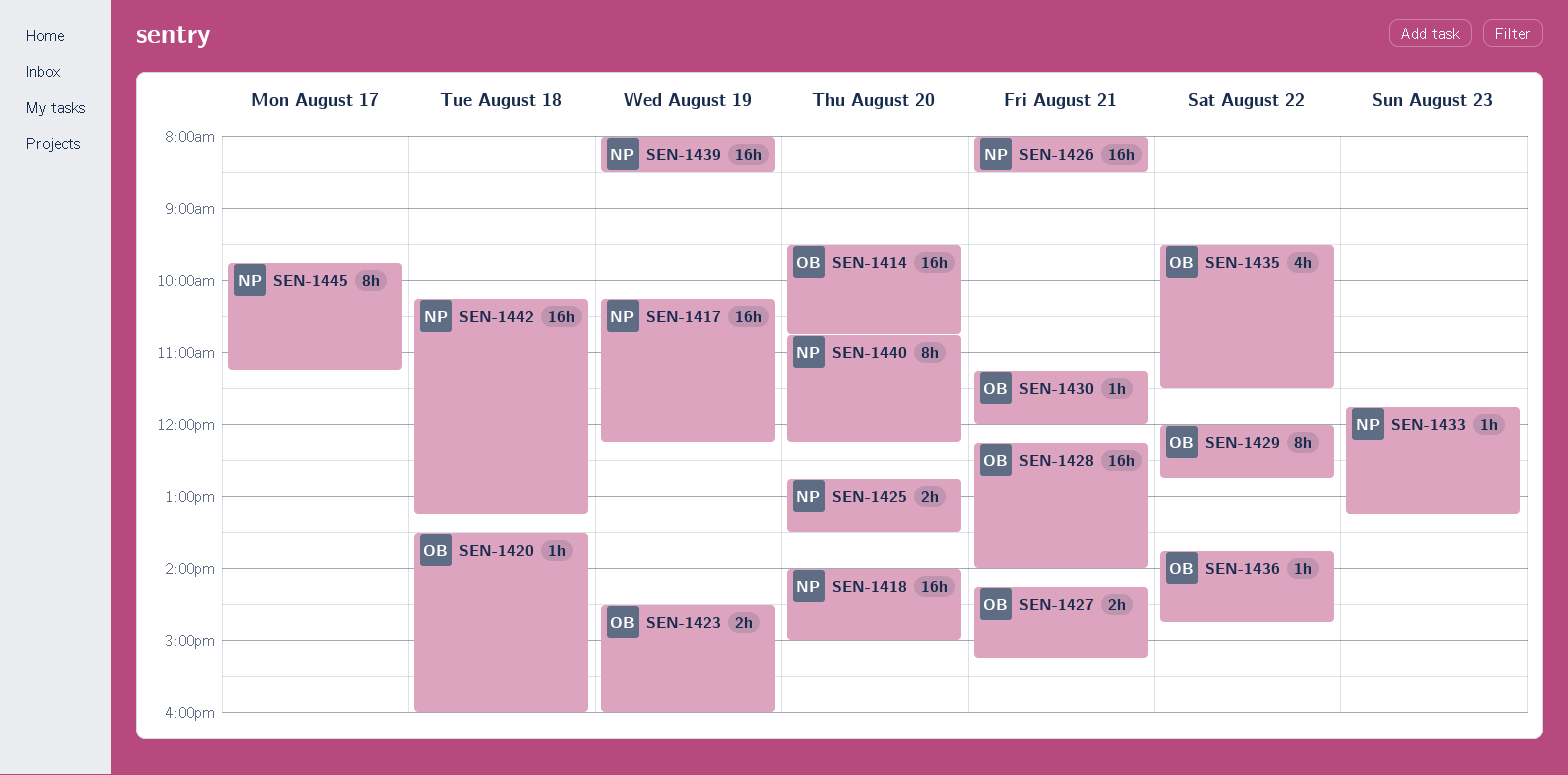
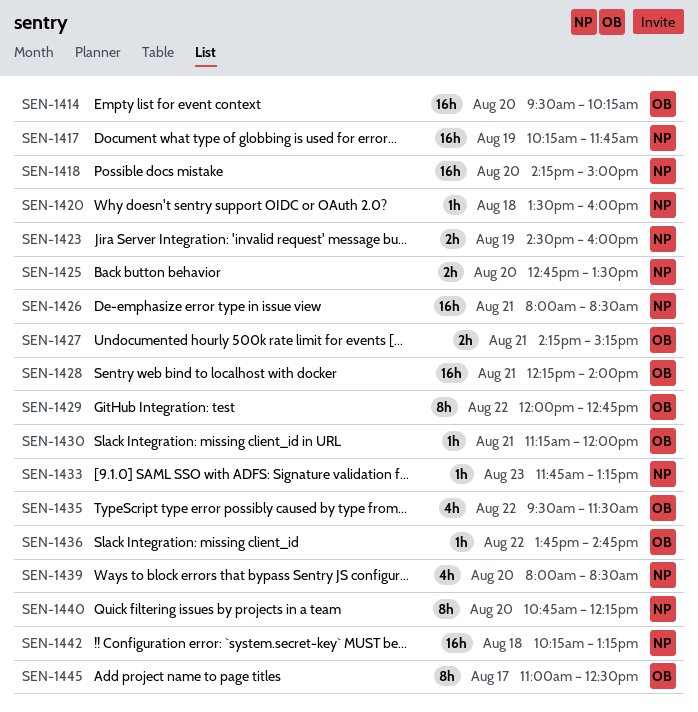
SEN-1414, ends: 10:45 -> 10:15
SEN-1417, ends: 12:15 -> 11:45
SEN-1418, begins: 14:00 -> 14:15
SEN-1420, owner: OB -> NP
SEN-1423, owner: OB -> NP
SEN-1439, estimate: 16h -> 4h
SEN-1439, day: Aug 19 -> Aug 20
SEN-1445, owner: NP -> OB
SEN-1445, begins: 09:45 -> 11:00
SEN-1445, ends: 11:15 -> 12:30

